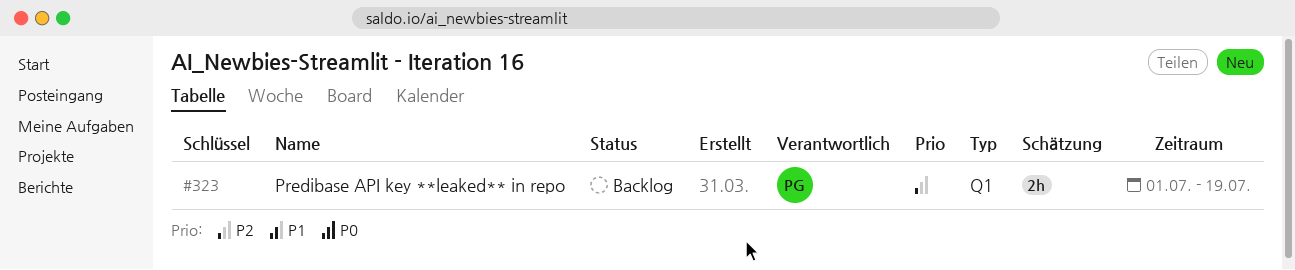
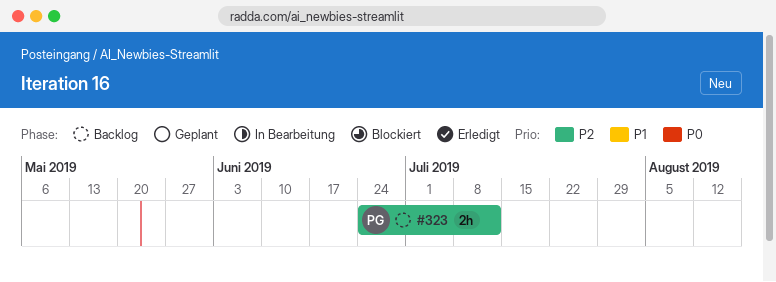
#323, start: Jul 1 -> Jun 24
#323, due: Jul 19 -> Jul 12

